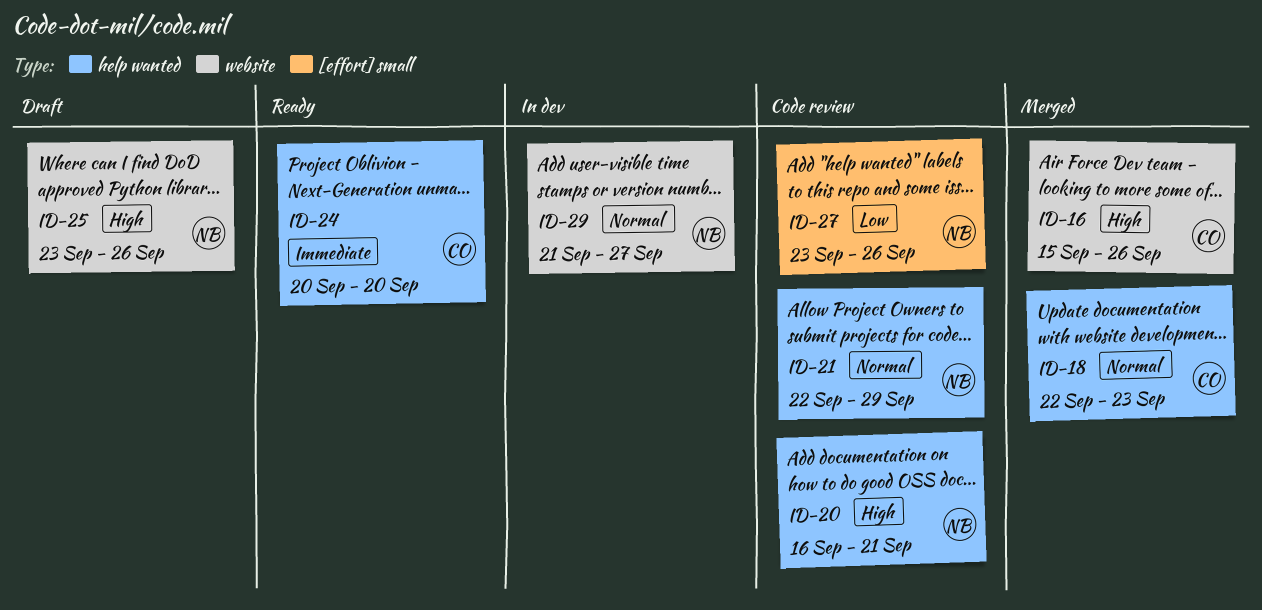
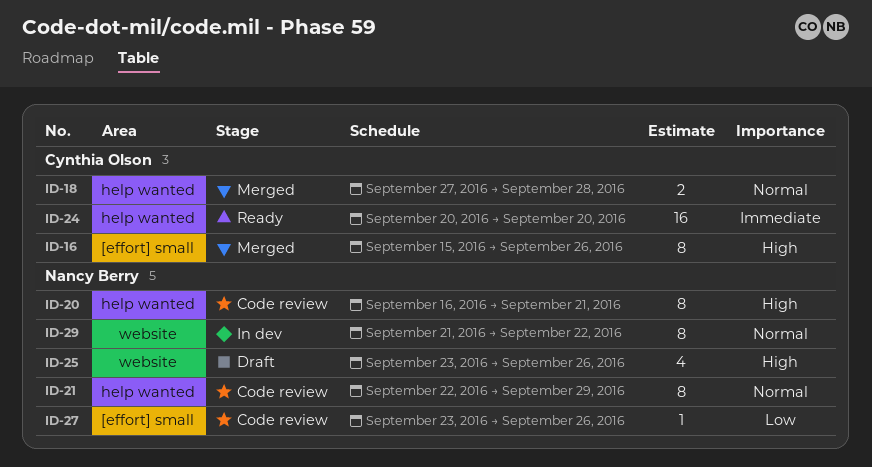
ID-16, label: website -> [effort] small
ID-18, start: Sep 22 -> Sep 27
ID-18, due: Sep 23 -> Sep 28
ID-29, due: Sep 27 -> Sep 22

